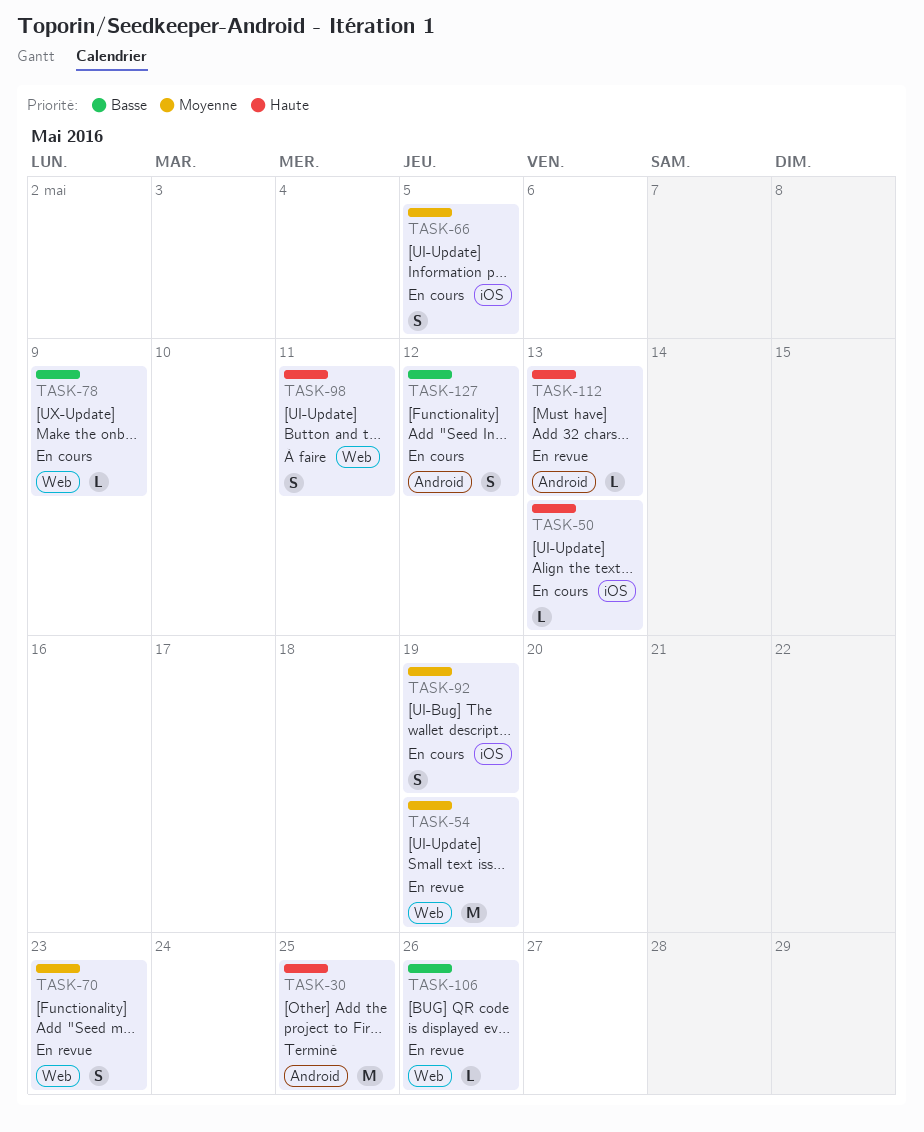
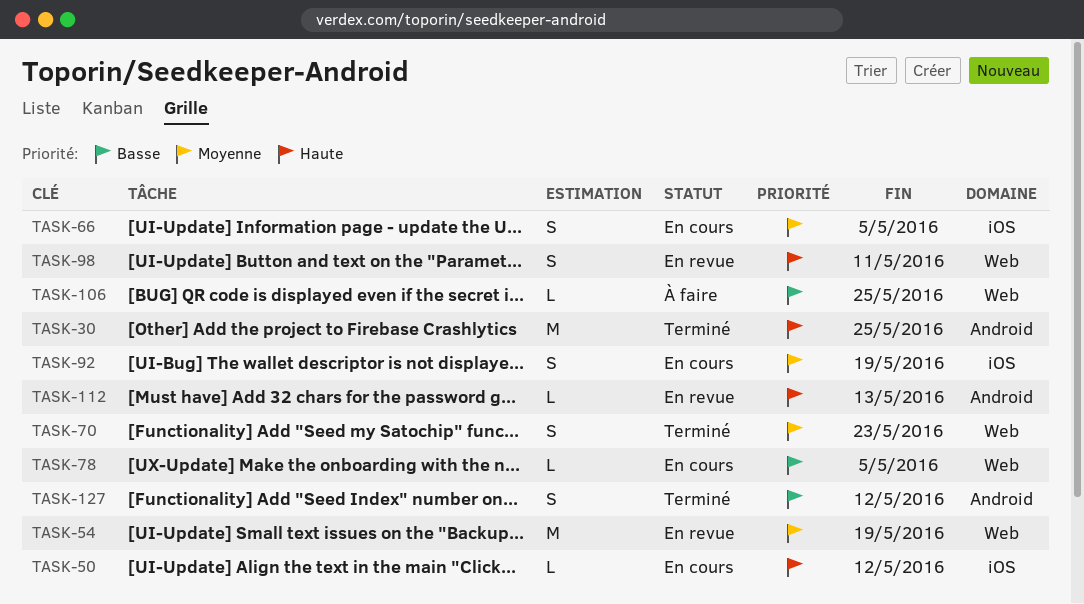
TASK-50, due: May 13 -> May 12
TASK-70, status: En revue -> Terminé
TASK-78, due: May 9 -> May 5
TASK-98, status: À faire -> En revue
TASK-106, status: En revue -> À faire
TASK-106, due: May 26 -> May 25
TASK-127, status: En cours -> Terminé

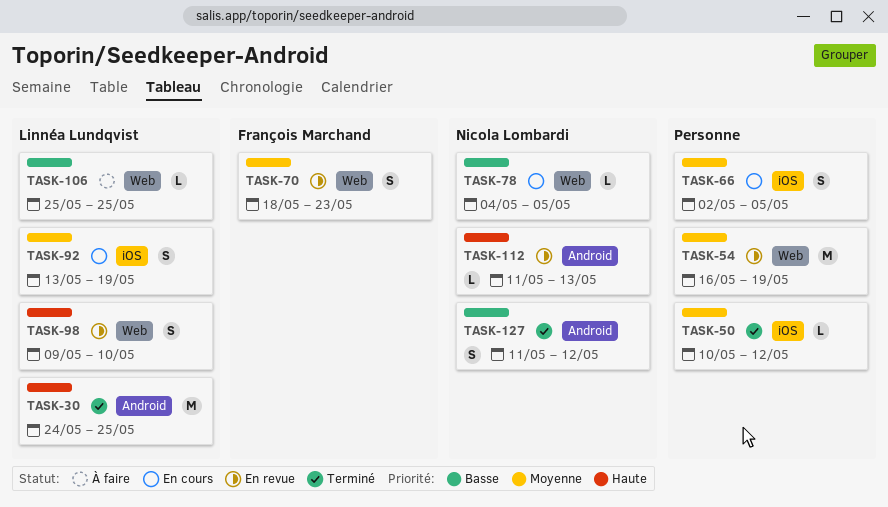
TASK-50, status: En cours -> Terminé
TASK-50, priority: Haute -> Moyenne
TASK-70, status: Terminé -> En revue
TASK-98, due: May 11 -> May 10

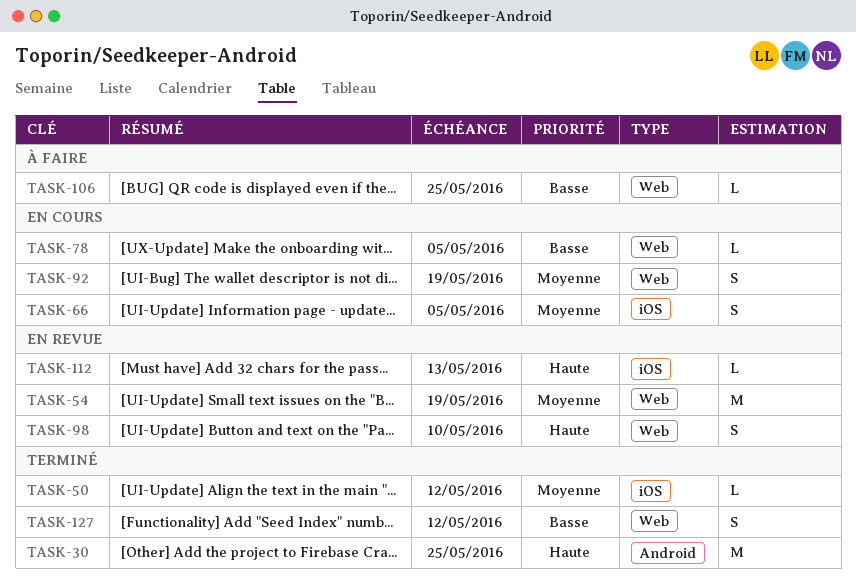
TASK-70: present -> none
TASK-92, label: iOS -> Web
TASK-112, label: Android -> iOS
TASK-127, label: Android -> Web

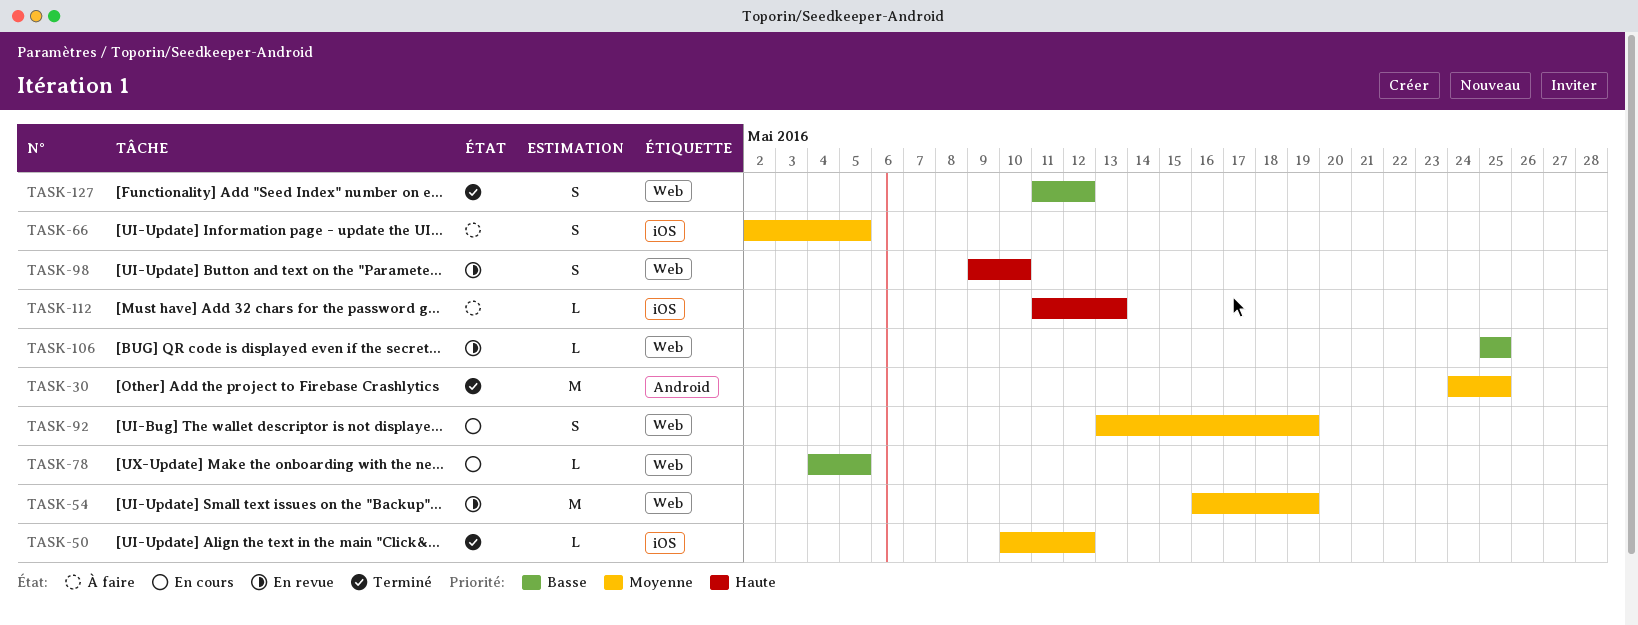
TASK-30, priority: Haute -> Moyenne
TASK-66, status: En cours -> À faire
TASK-106, status: À faire -> En revue
TASK-112, status: En revue -> À faire

